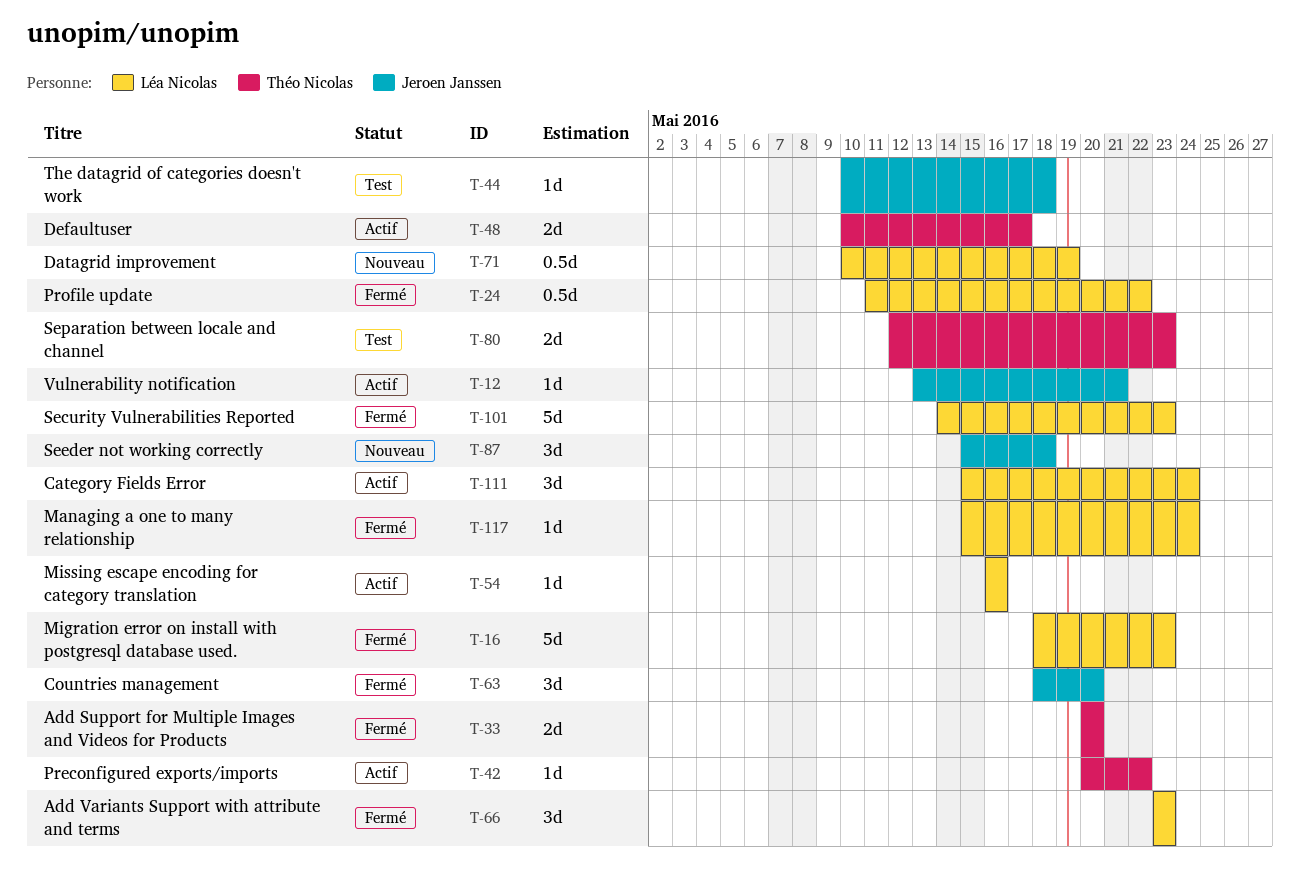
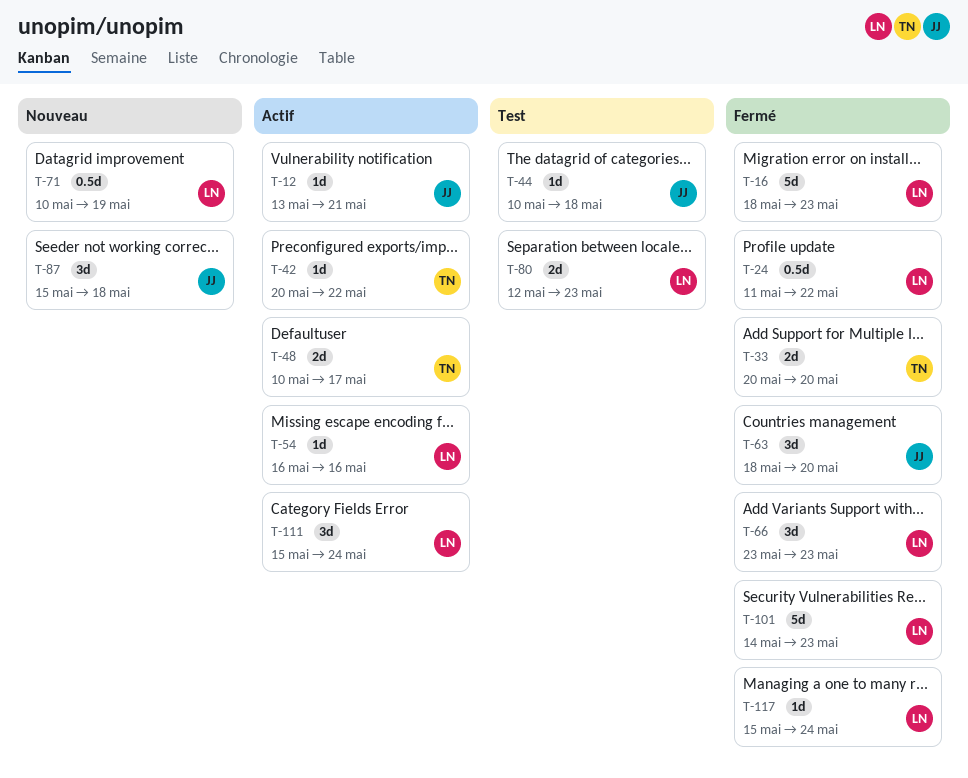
T-80, owner: Théo Nicolas -> Léa Nicolas

